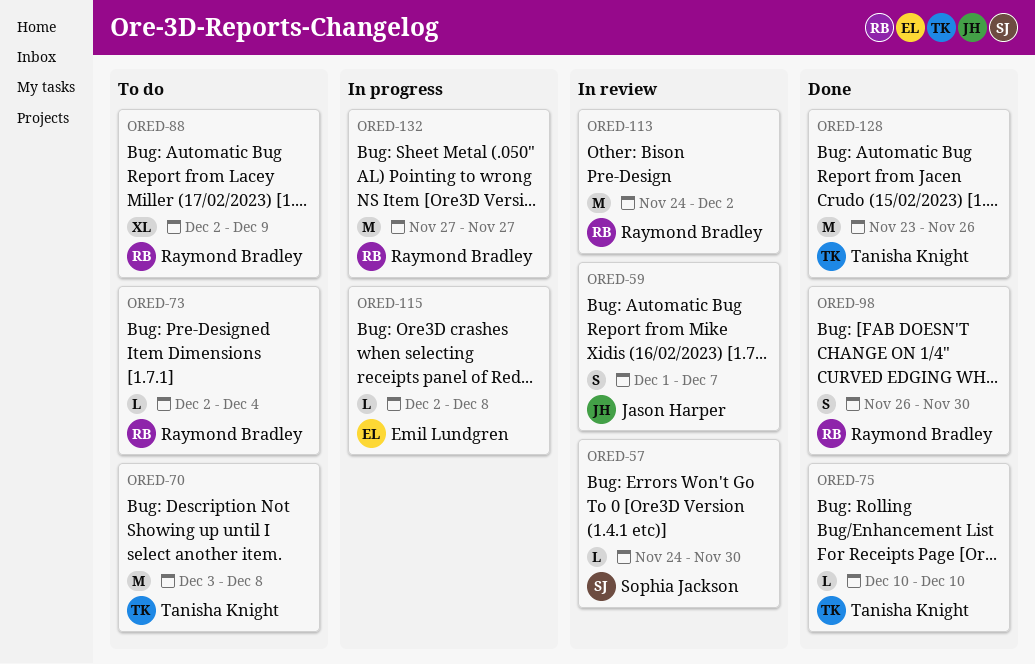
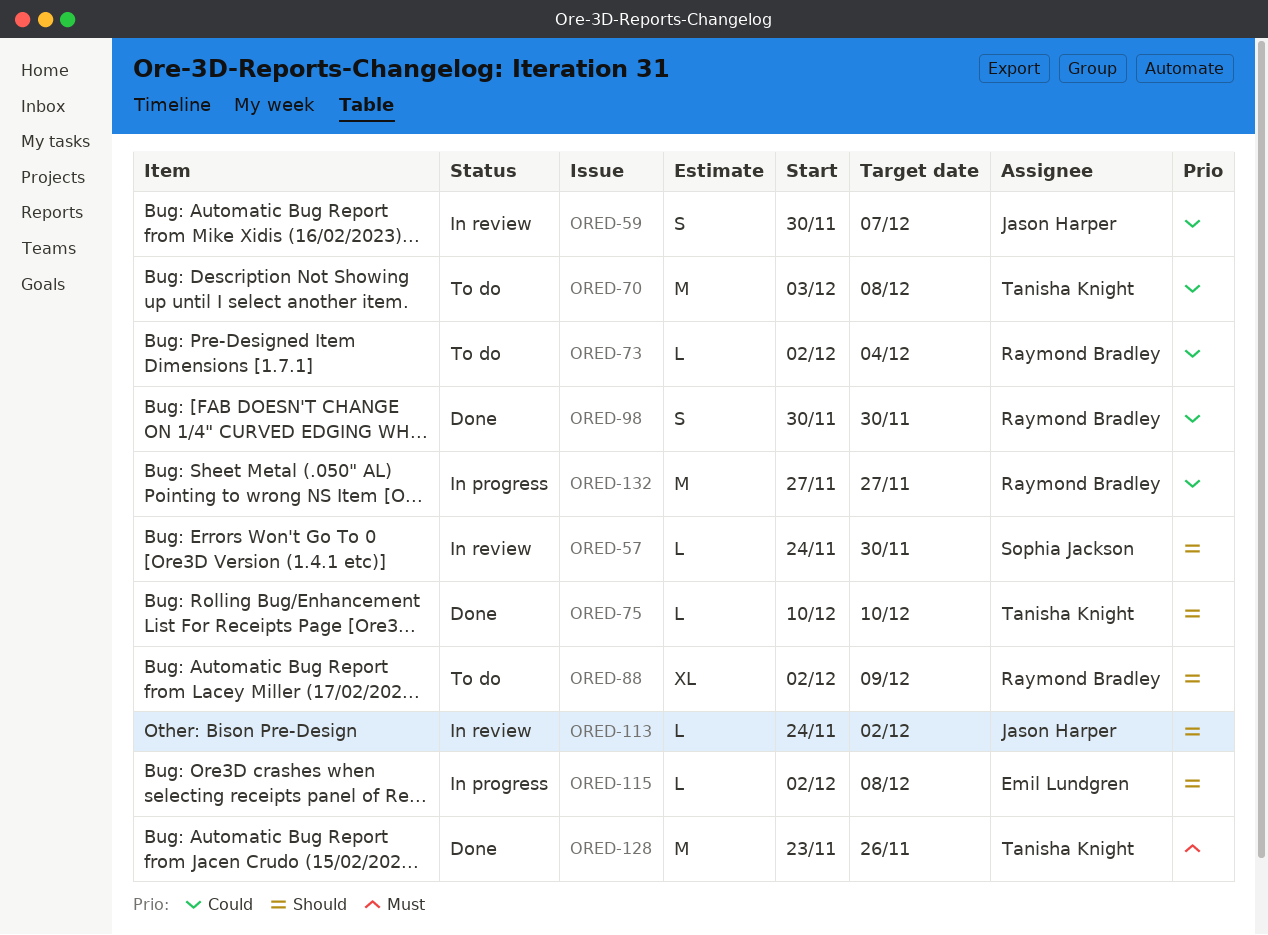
ORED-59, start: Dec 1 -> Nov 30
ORED-98, start: Nov 26 -> Nov 30
ORED-113, owner: Raymond Bradley -> Jason Harper
ORED-113, estimate: M -> L

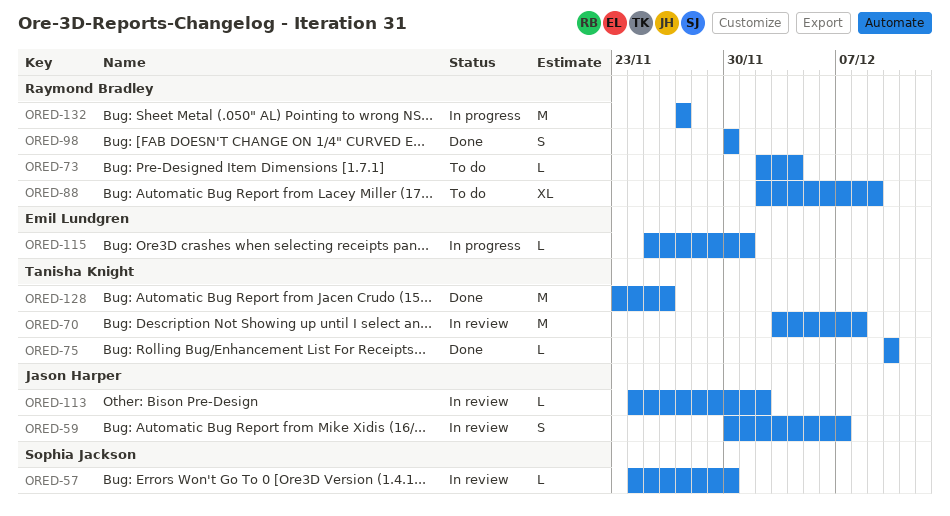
ORED-70, status: To do -> In review
ORED-115, start: Dec 2 -> Nov 25
ORED-115, due: Dec 8 -> Dec 1

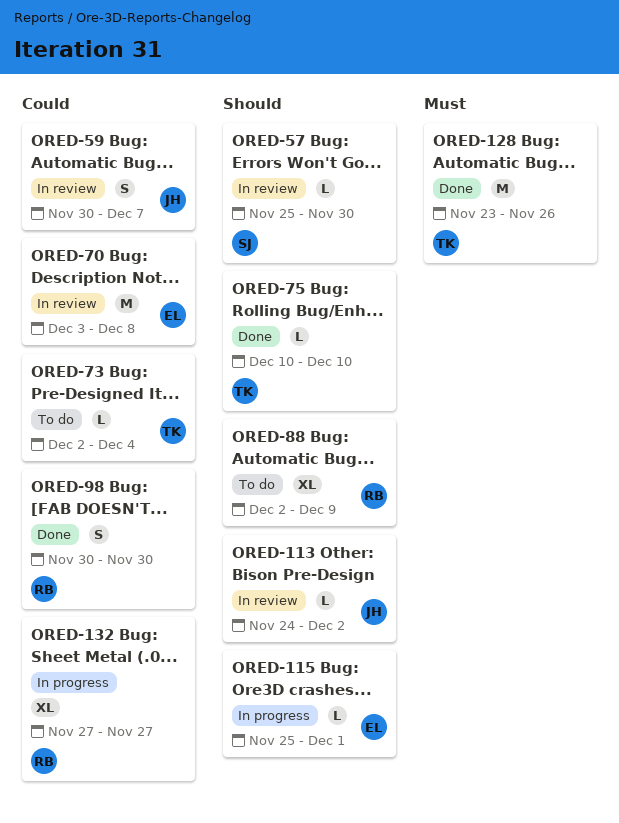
ORED-57, start: Nov 24 -> Nov 25
ORED-70, owner: Tanisha Knight -> Emil Lundgren
ORED-73, owner: Raymond Bradley -> Tanisha Knight
ORED-132, estimate: M -> XL

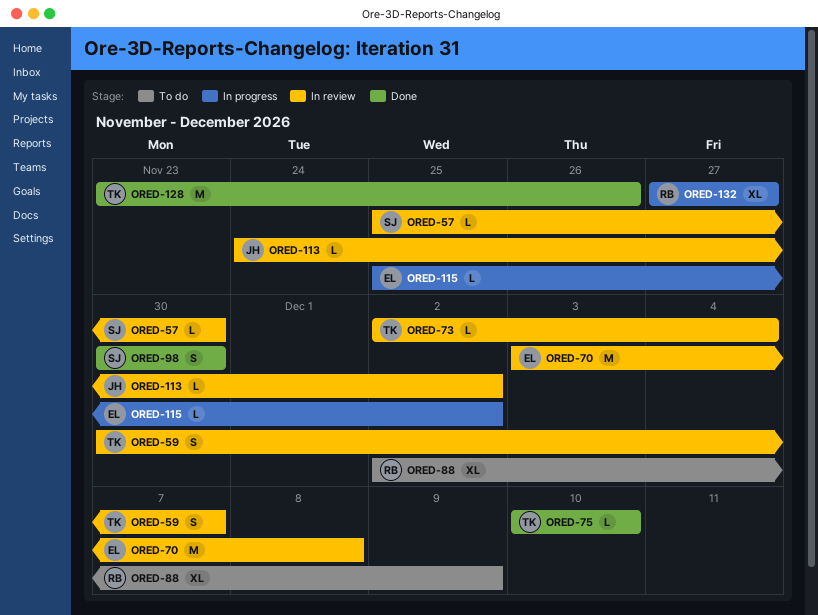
ORED-59, owner: JH -> TK
ORED-73, status: To do -> In review
ORED-98, owner: RB -> SJ
ORED-115, due: Dec 1 -> Dec 2

